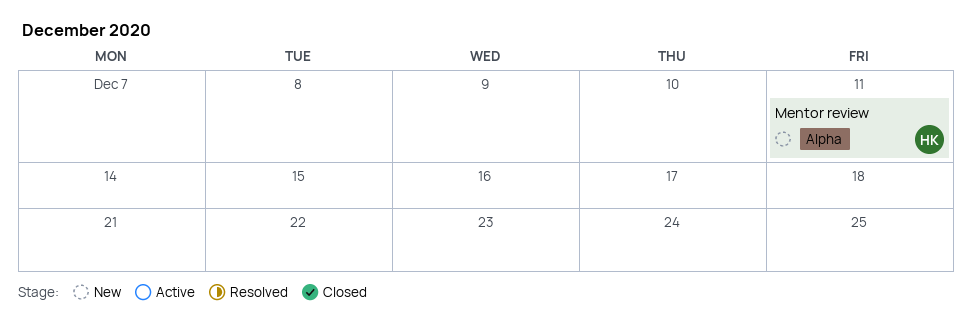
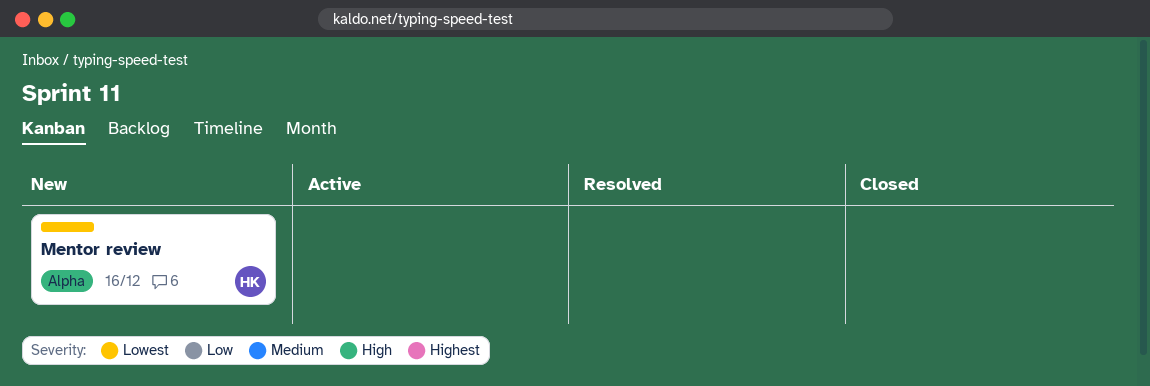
Mentor review, due: Dec 11 -> Dec 16

